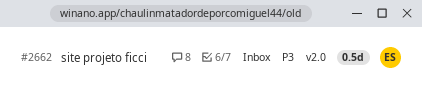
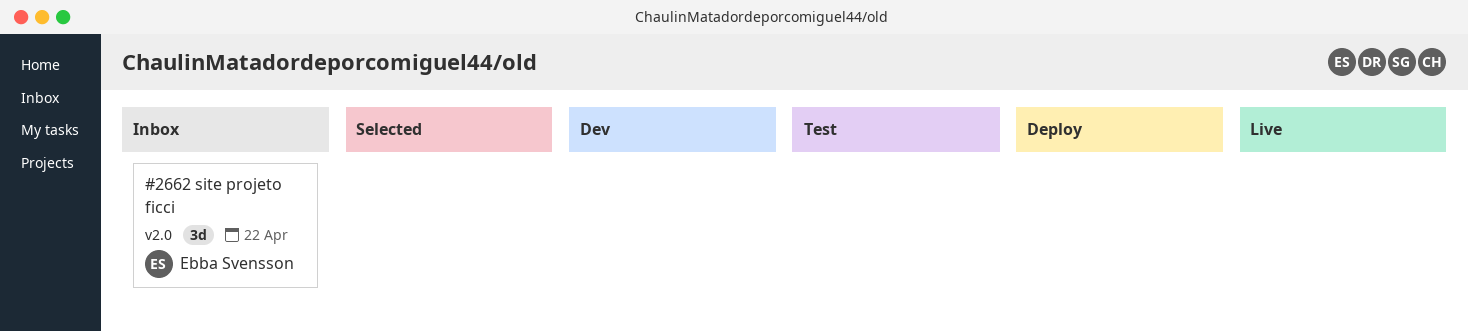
#2662, estimate: 0.5d -> 3d

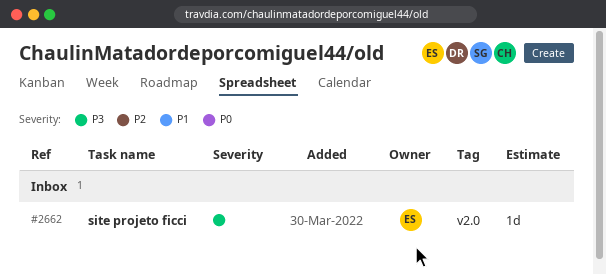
#2662, estimate: 3d -> 1d

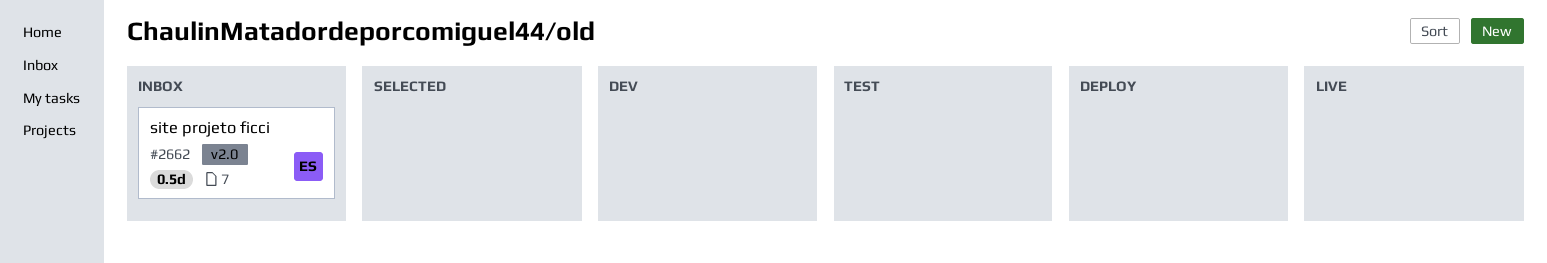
#2662, estimate: 1d -> 0.5d

